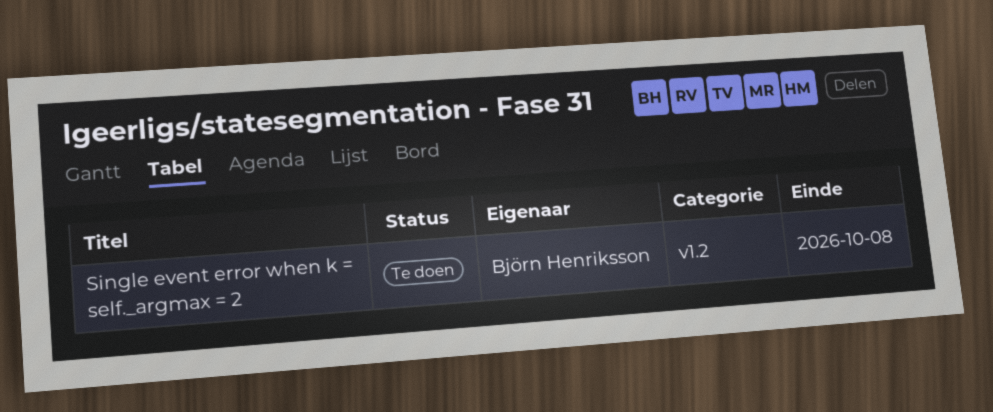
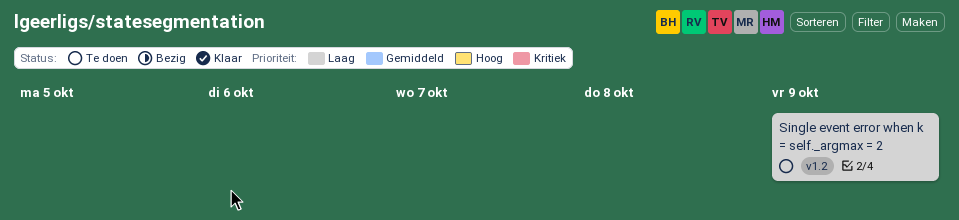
Single event error when k = self._argmax = 2, due: Oct 8 -> Oct 9

